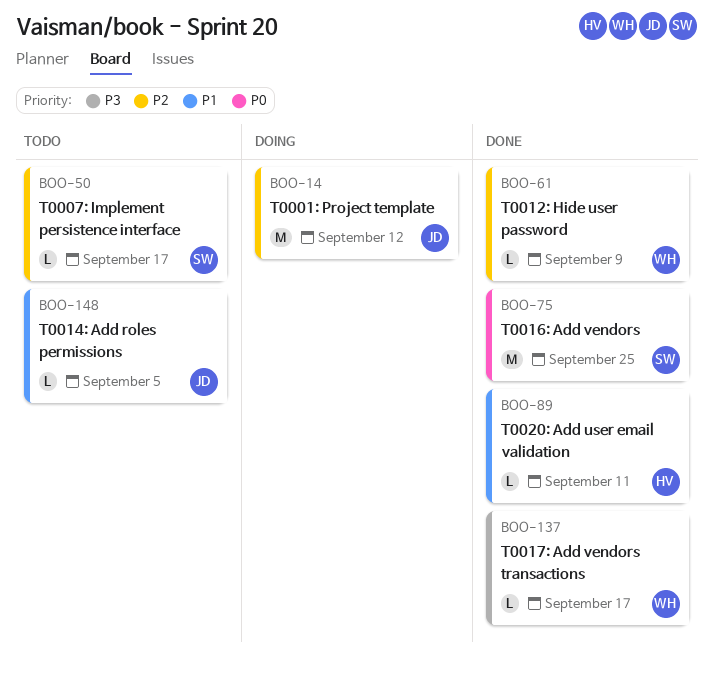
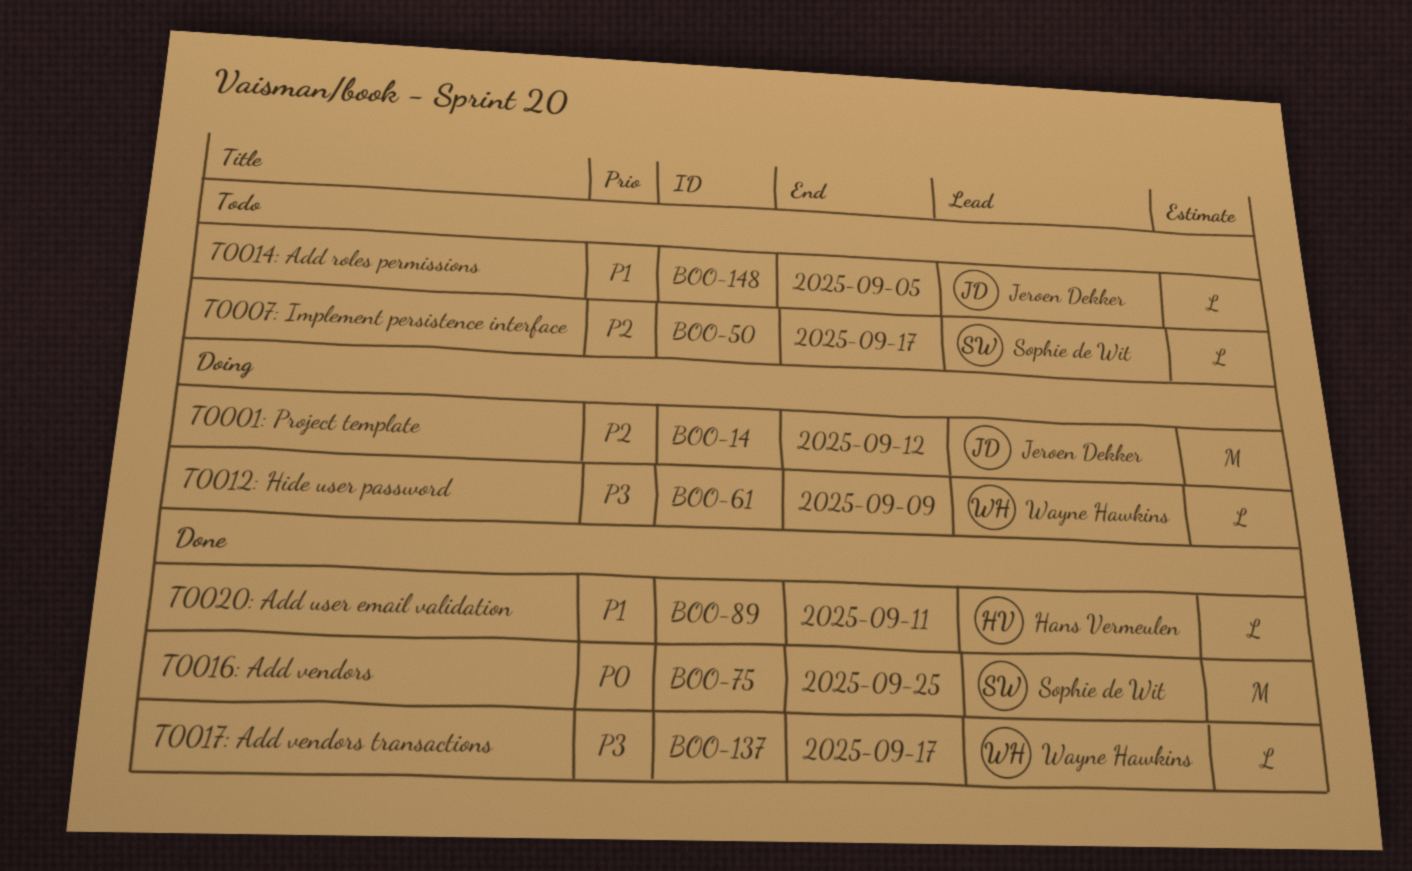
BOO-61, status: Done -> Doing
BOO-61, priority: P2 -> P3

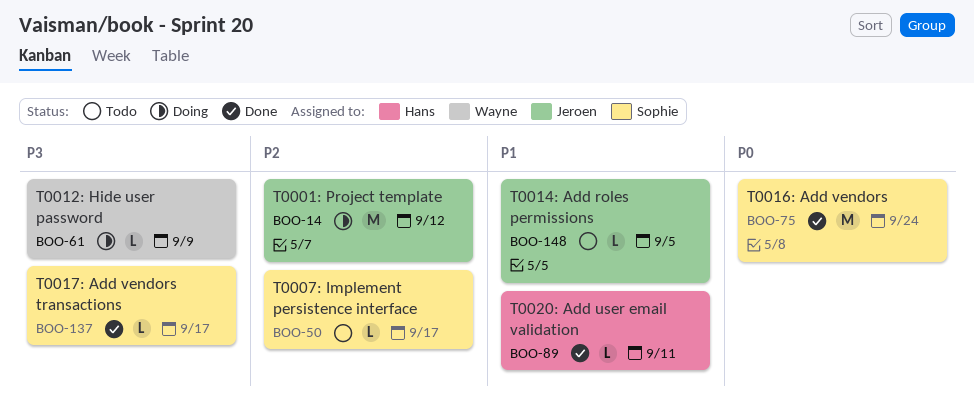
BOO-75, due: Sep 25 -> Sep 24
BOO-137, owner: Wayne Hawkins -> Sophie de Wit

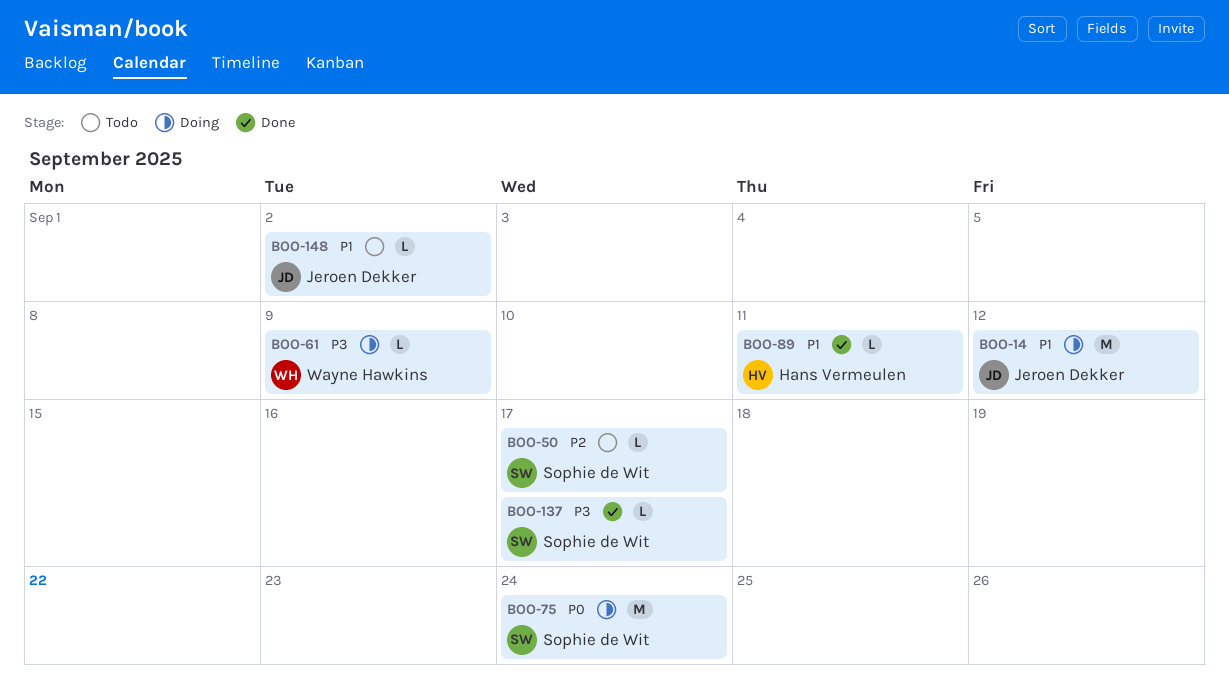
BOO-14, priority: P2 -> P1
BOO-75, status: Done -> Doing
BOO-148, due: Sep 5 -> Sep 2

